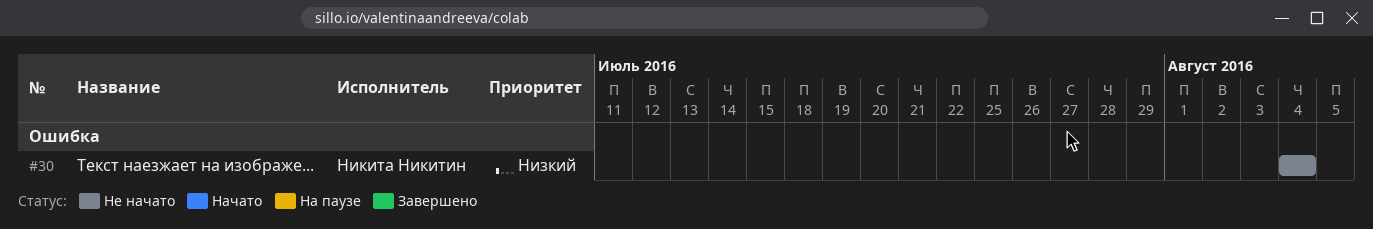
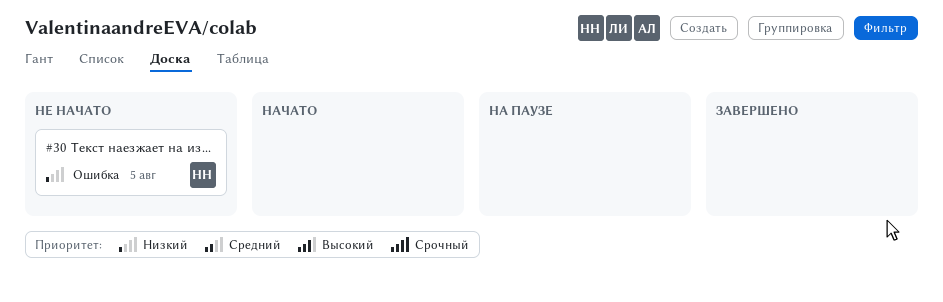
#30, due: Aug 4 -> Aug 5

